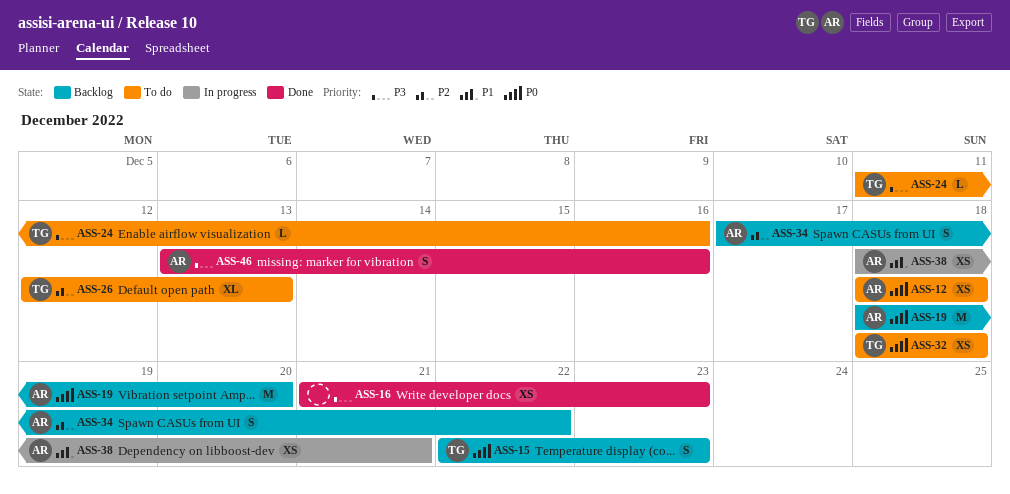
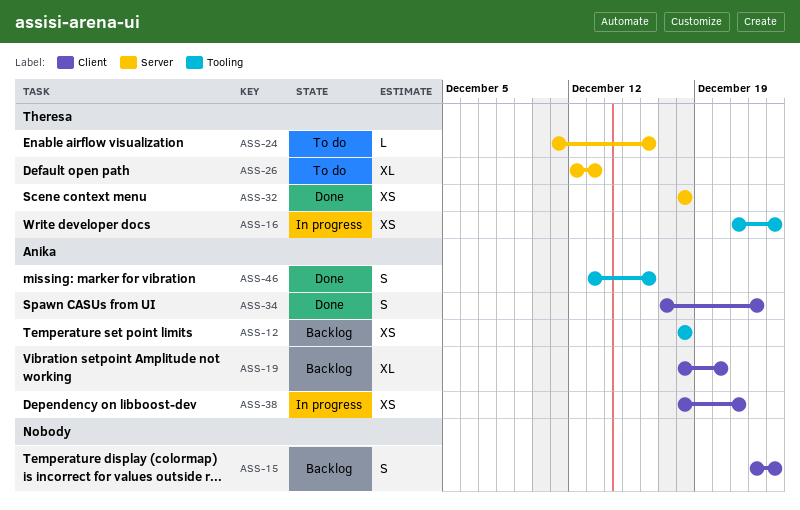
ASS-12, status: To do -> Backlog
ASS-15, owner: Theresa -> none
ASS-16, status: Done -> In progress
ASS-16, owner: none -> Theresa
ASS-19, estimate: M -> XL
ASS-32, status: To do -> Done
ASS-34, status: Backlog -> Done

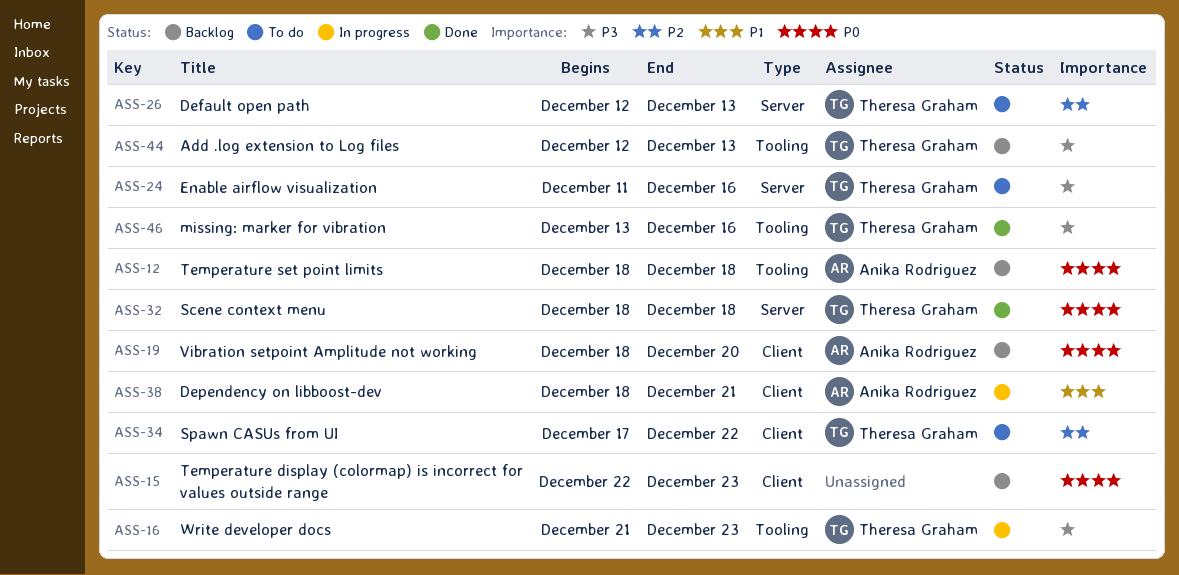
ASS-34, status: Done -> To do
ASS-34, owner: Anika Rodriguez -> Theresa Graham
ASS-44: none -> present
ASS-46, owner: Anika Rodriguez -> Theresa Graham

